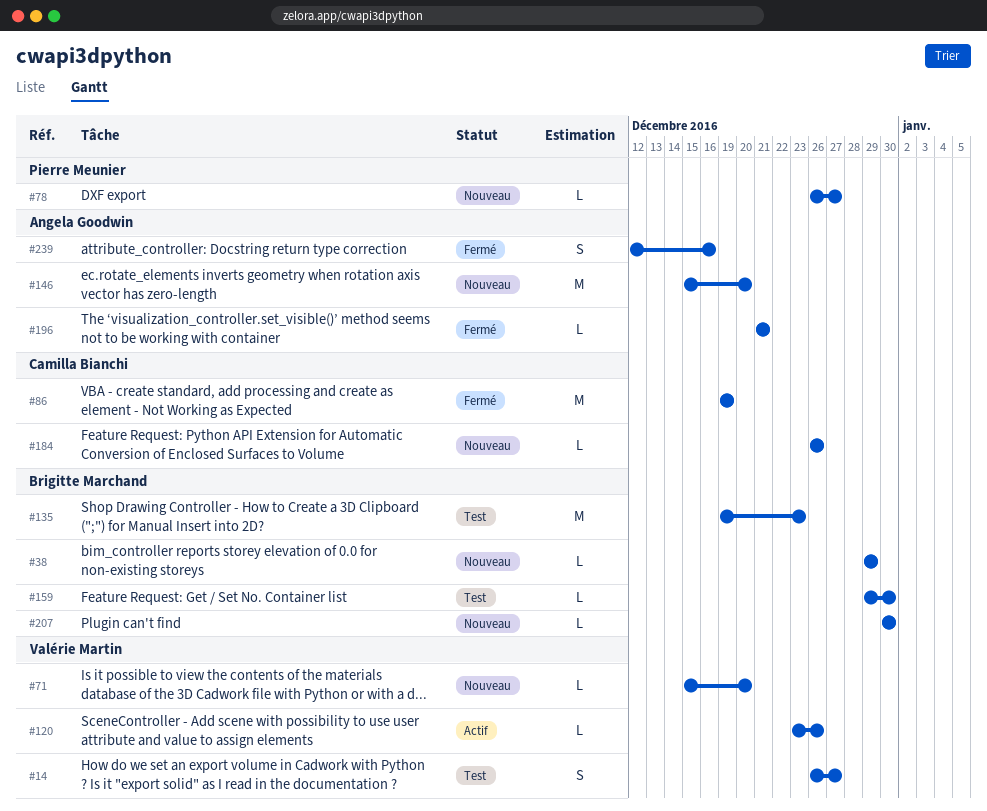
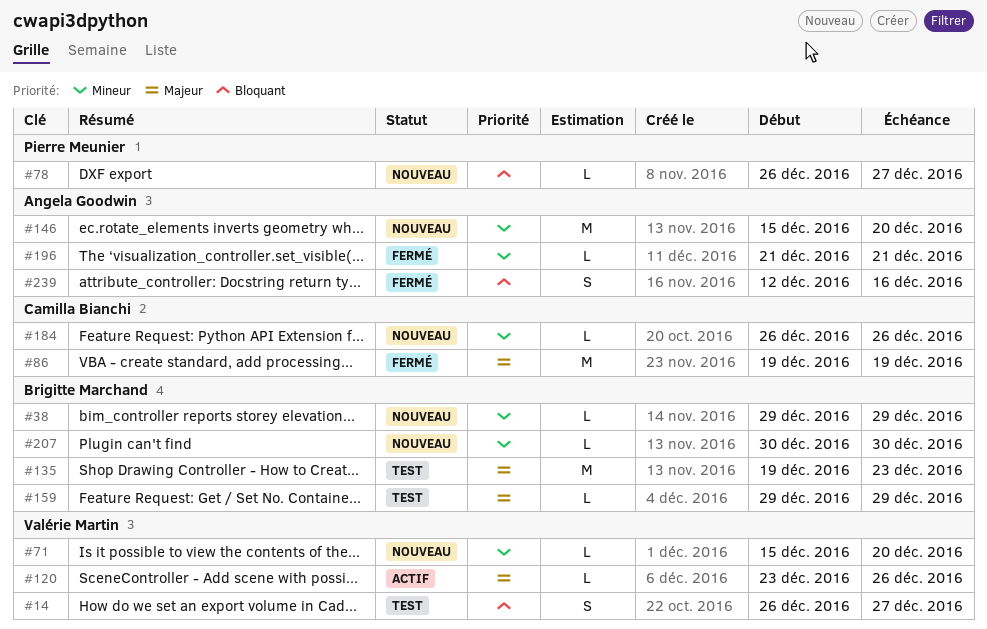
#159, due: Dec 30 -> Dec 29

